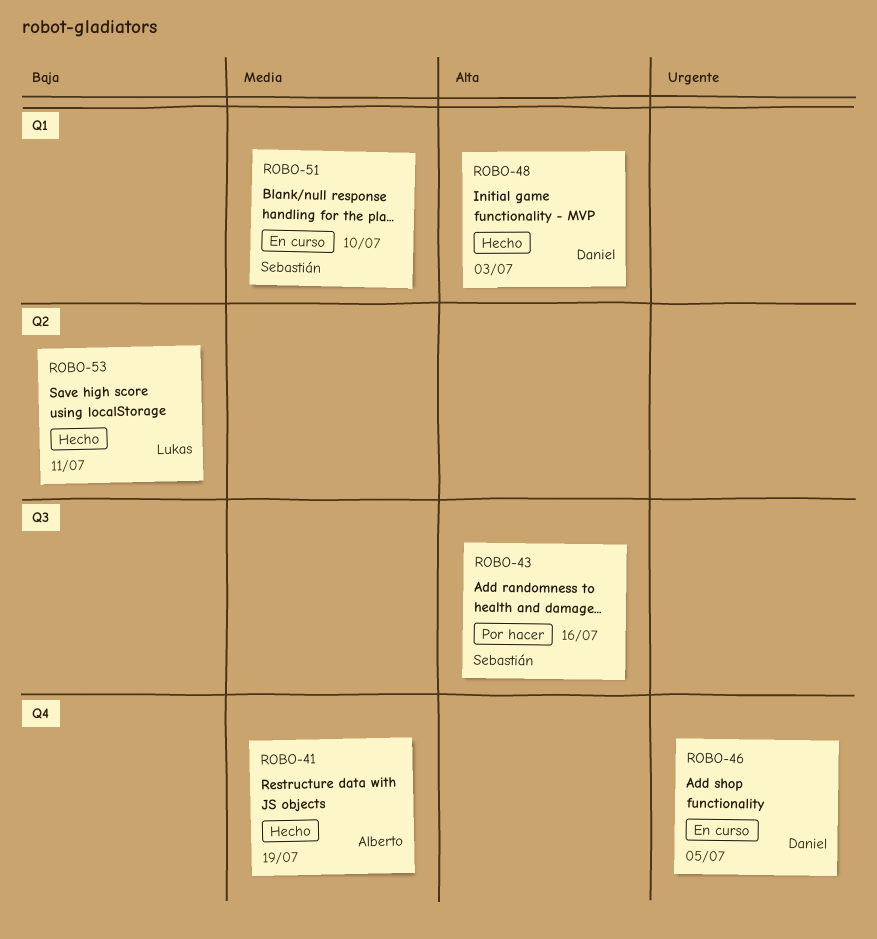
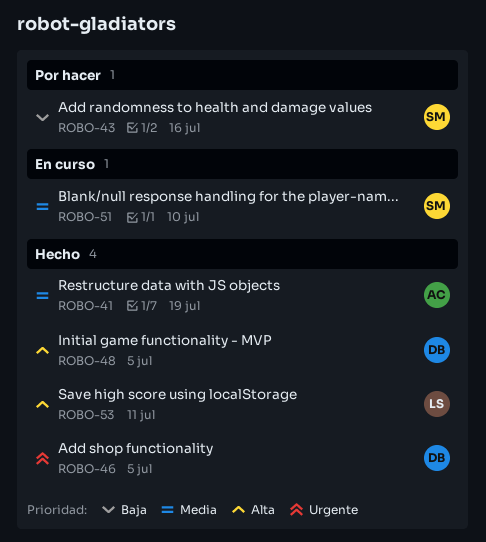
ROBO-43, priority: Alta -> Baja
ROBO-46, status: En curso -> Hecho
ROBO-48, due: Jul 3 -> Jul 5
ROBO-53, priority: Baja -> Alta

